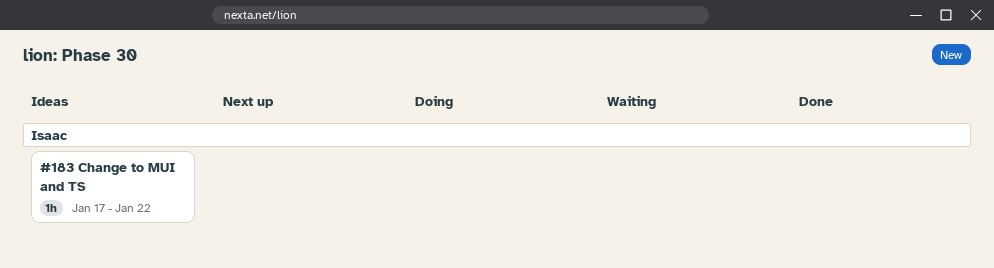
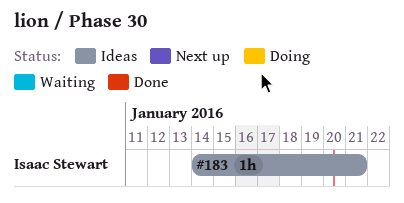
#183, start: Jan 17 -> Jan 14
#183, due: Jan 22 -> Jan 21

